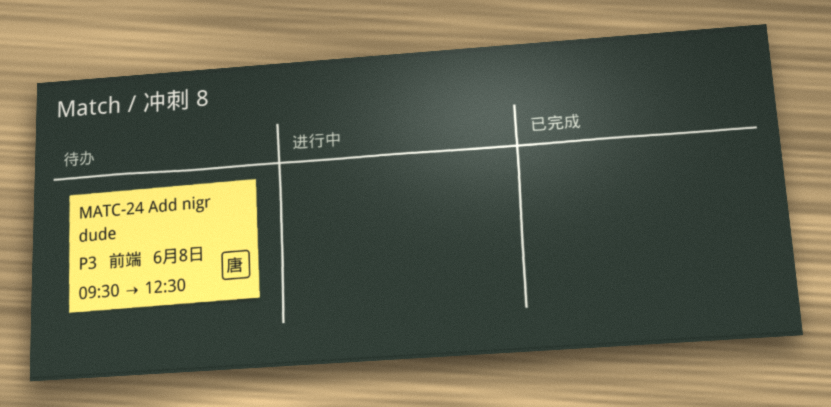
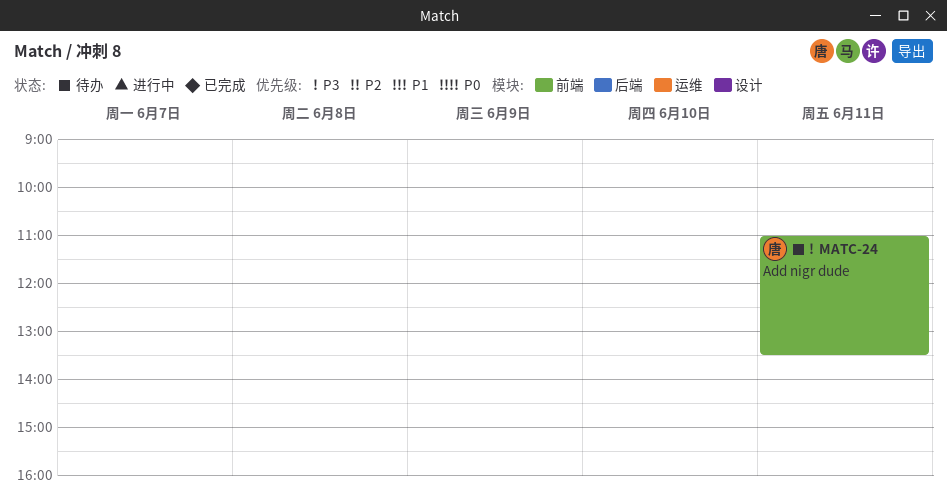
MATC-24, day: Jun 8 -> Jun 11
MATC-24, begins: 09:30 -> 11:00
MATC-24, ends: 12:30 -> 13:30

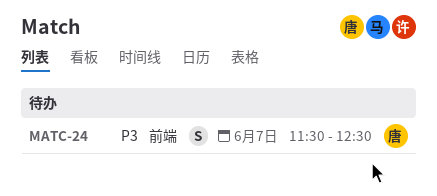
MATC-24, day: Jun 11 -> Jun 7
MATC-24, begins: 11:00 -> 11:30
MATC-24, ends: 13:30 -> 12:30

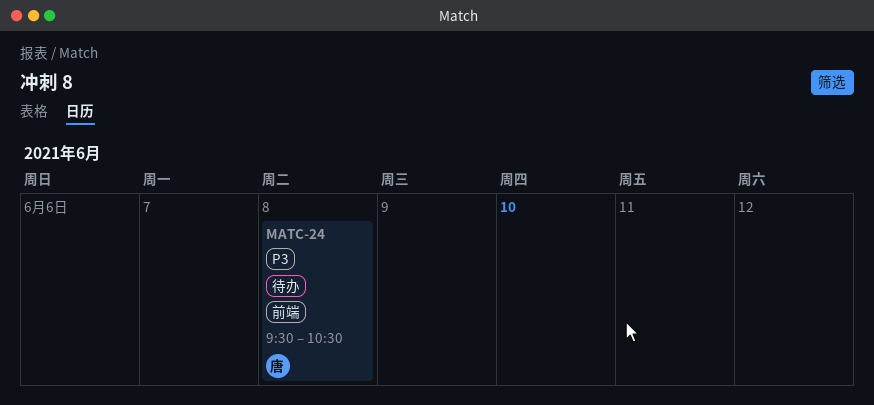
MATC-24, day: Jun 7 -> Jun 8
MATC-24, begins: 11:30 -> 09:30
MATC-24, ends: 12:30 -> 10:30

